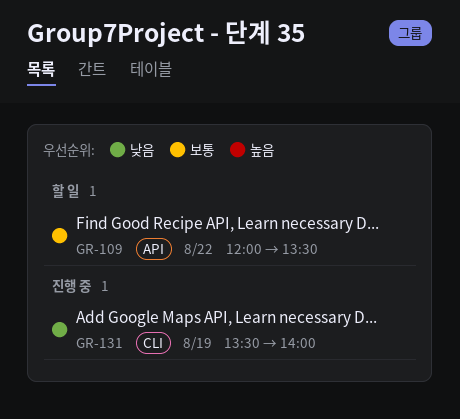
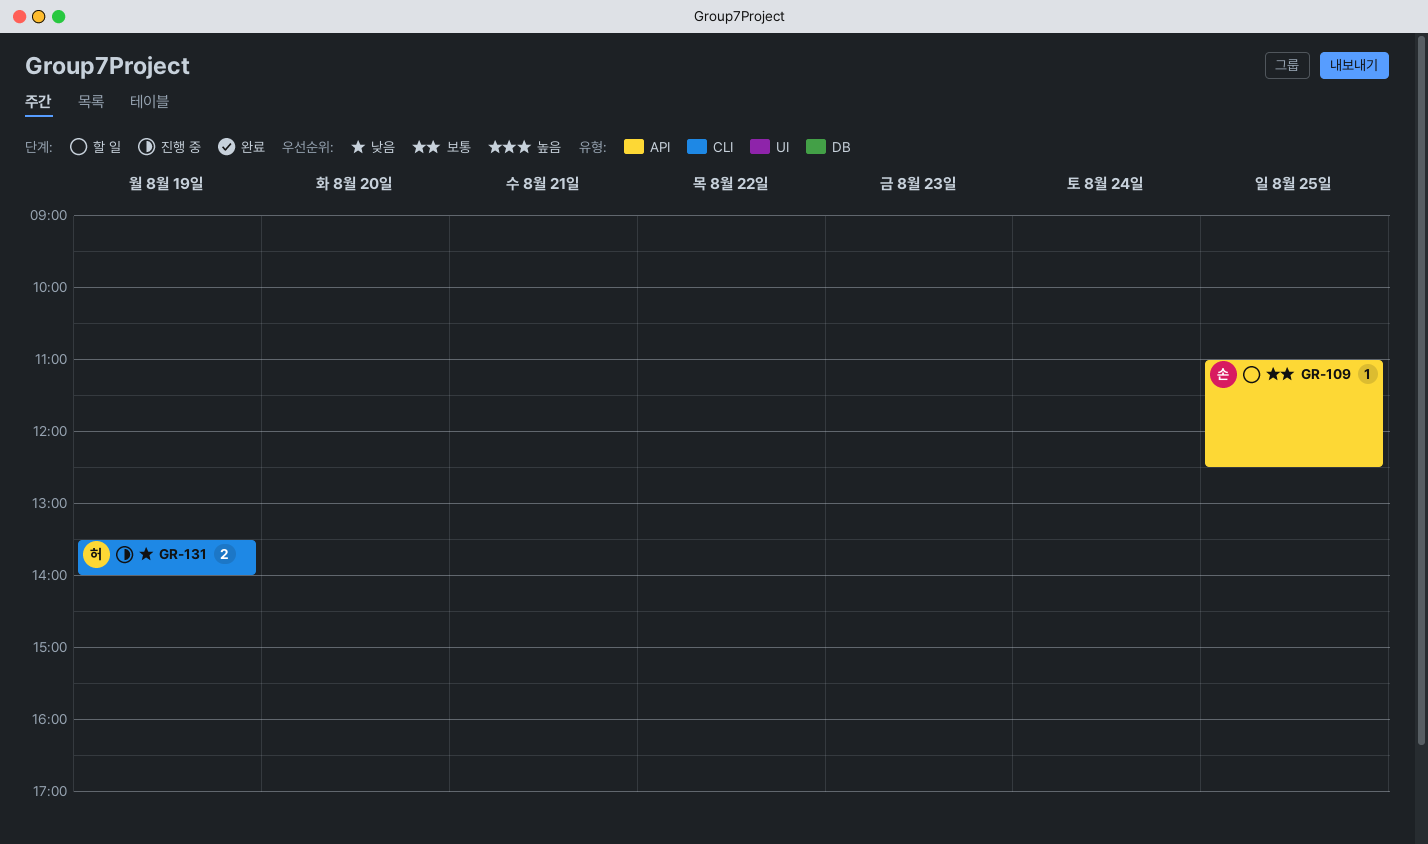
GR-109, day: Aug 22 -> Aug 25
GR-109, begins: 12:00 -> 11:00
GR-109, ends: 13:30 -> 12:30

